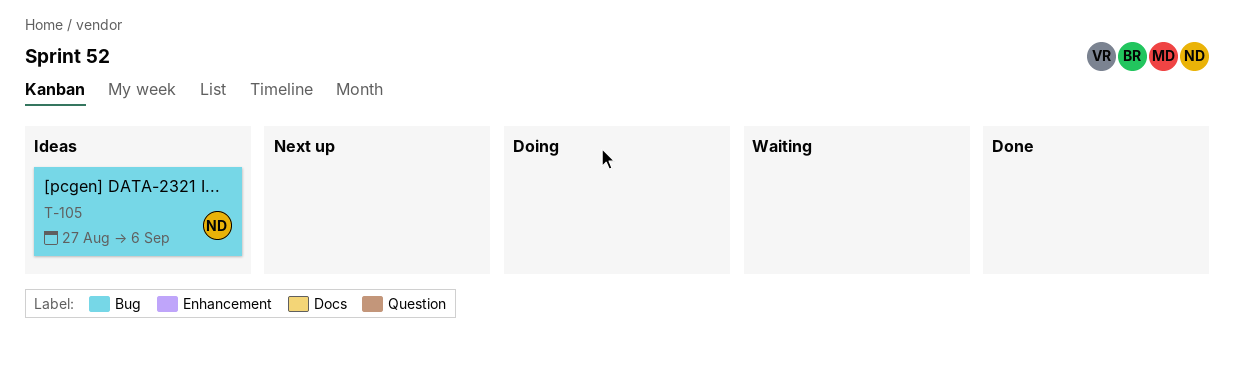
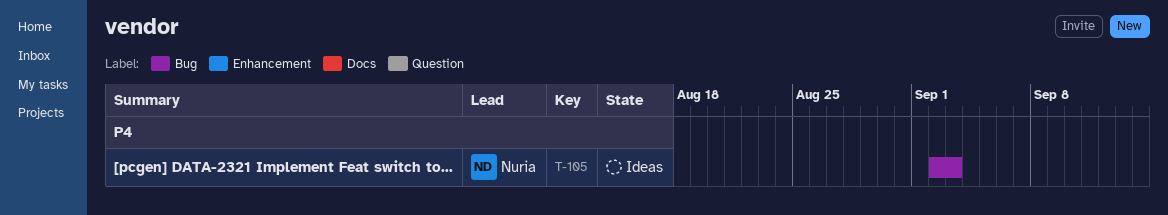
T-105, start: Aug 27 -> Sep 2
T-105, due: Sep 6 -> Sep 3

